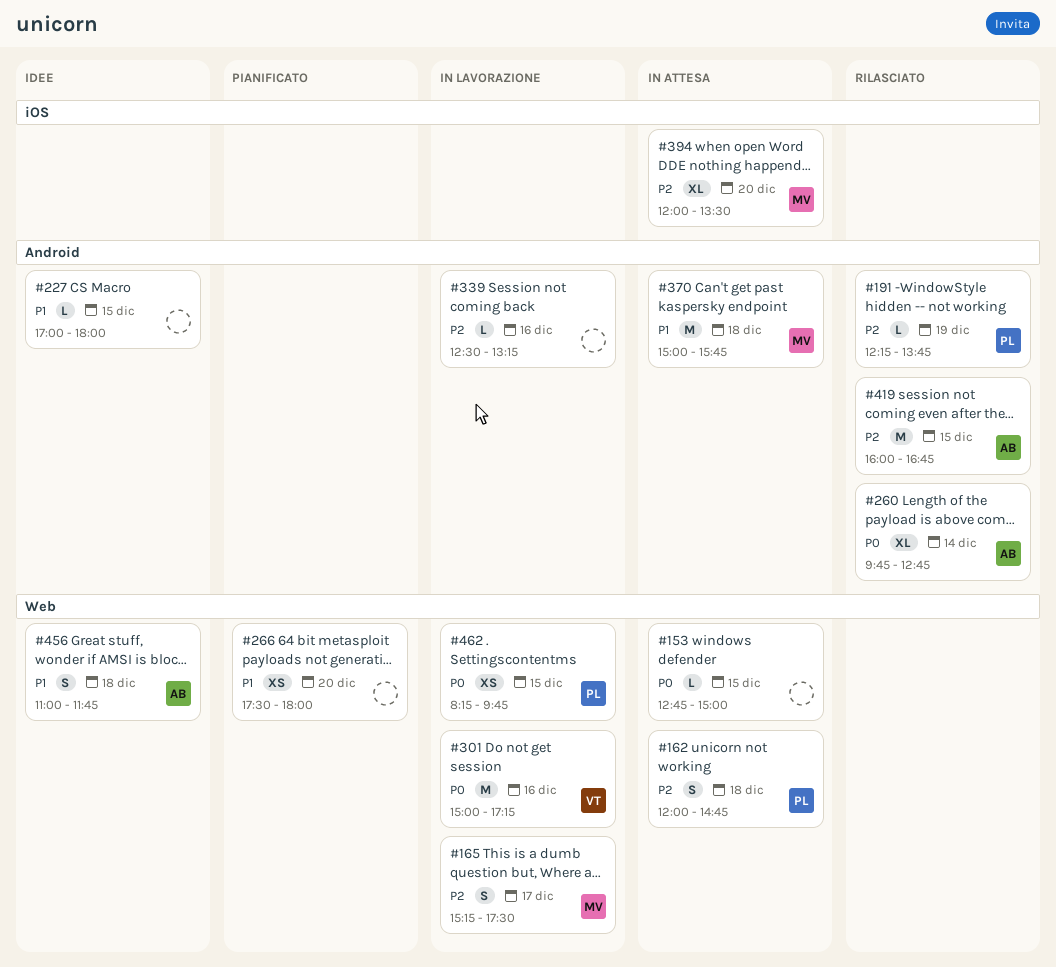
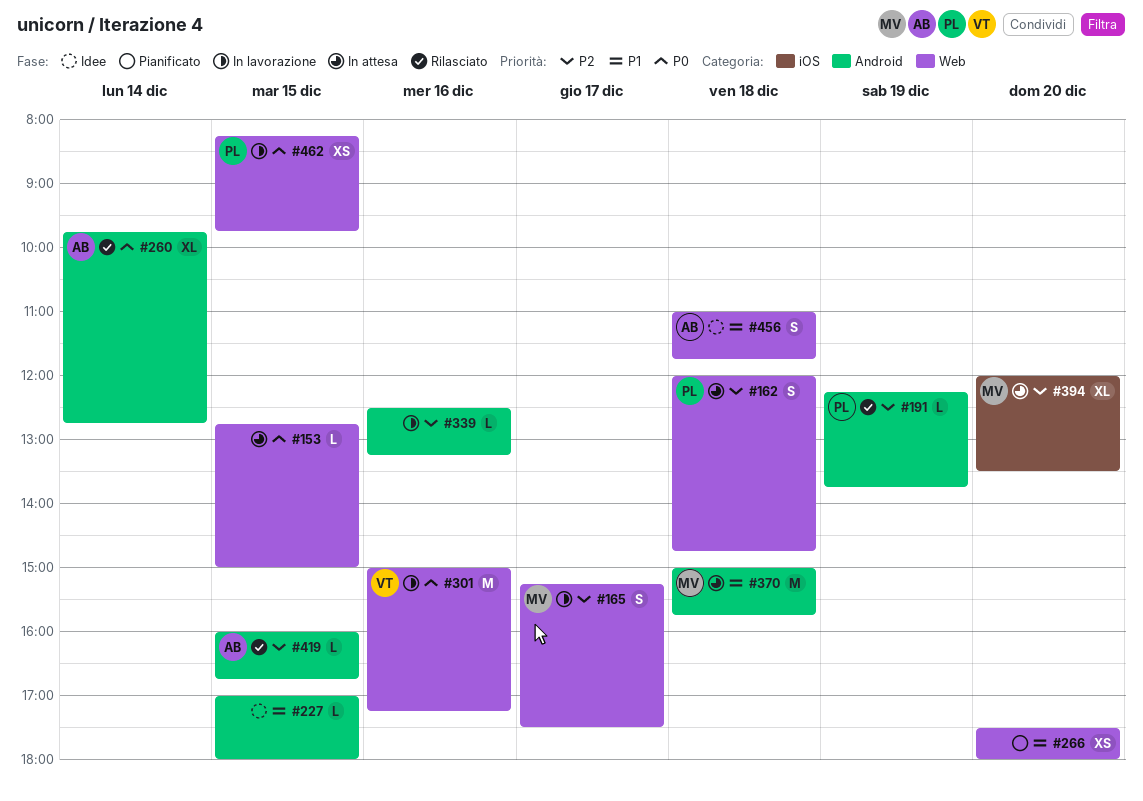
#419, estimate: M -> L

